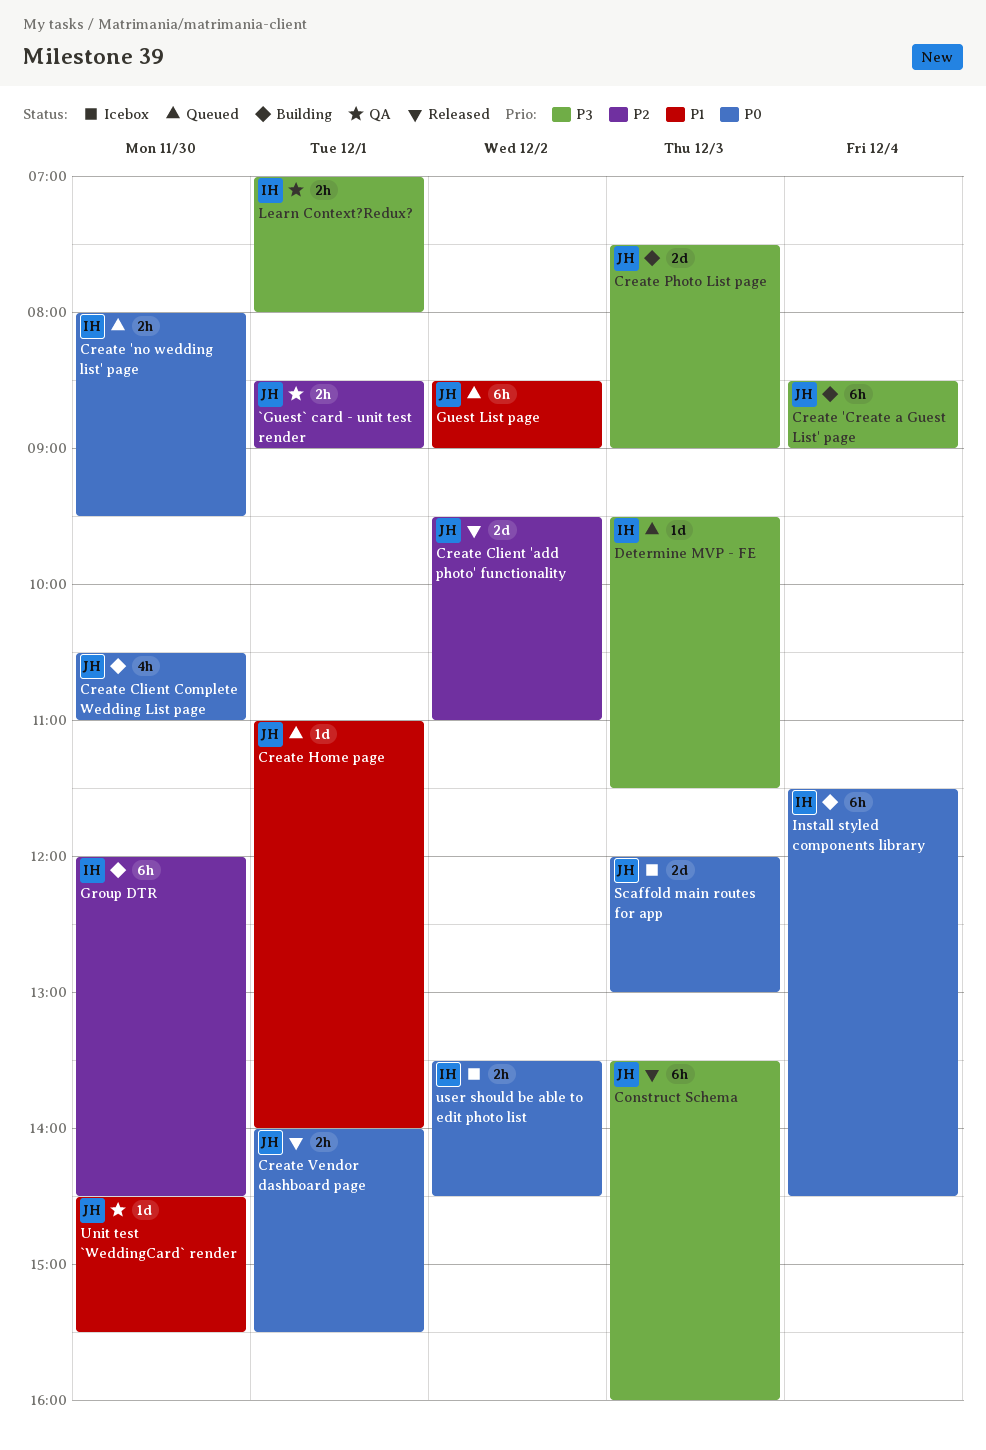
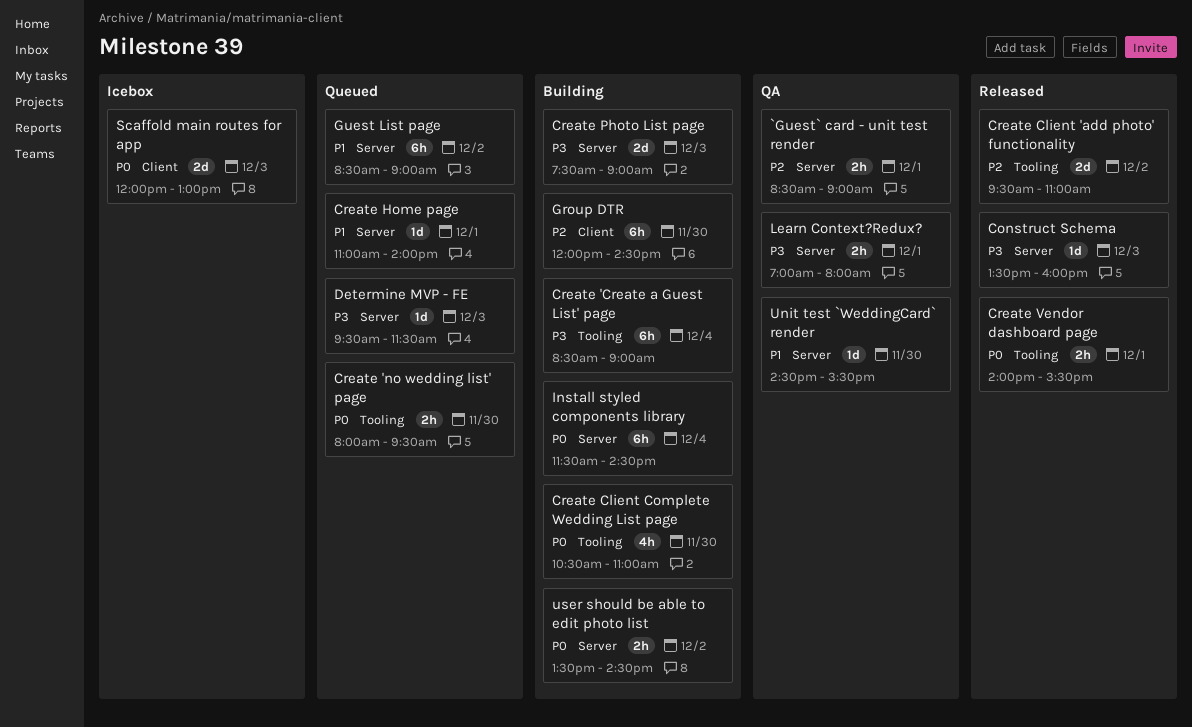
Construct Schema, estimate: 6h -> 1d
user should be able to edit photo list, status: Icebox -> Building

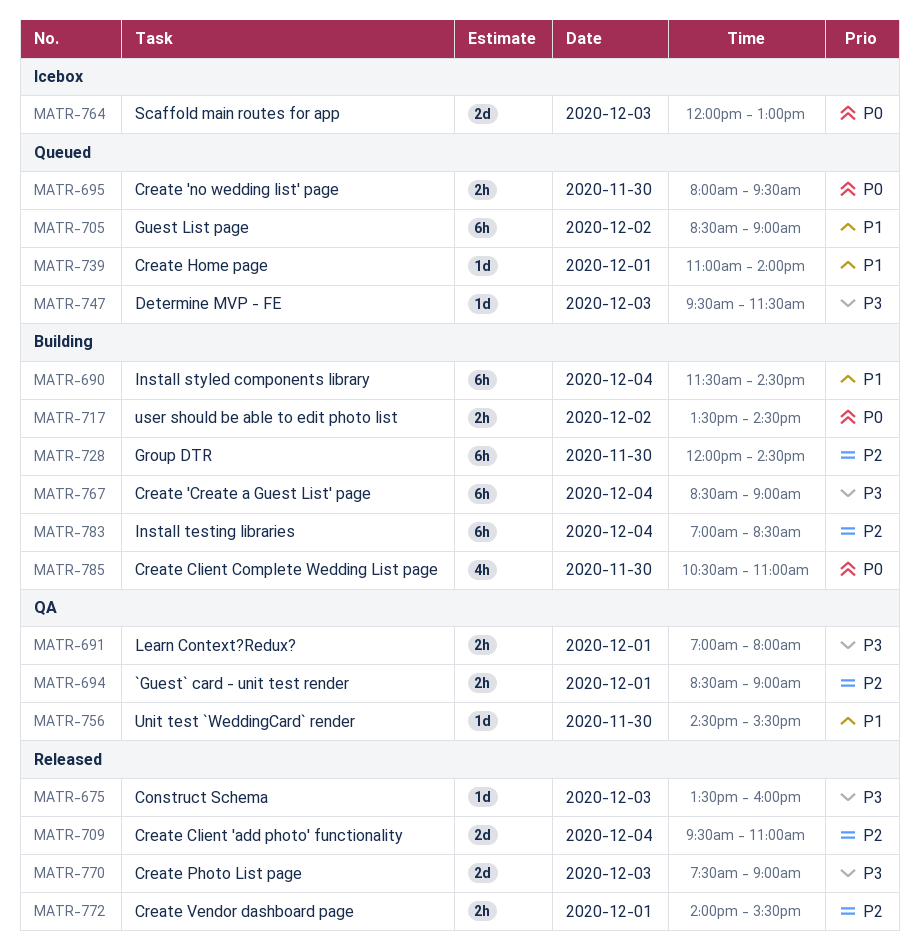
Create Client 'add photo' functionality, day: Dec 2 -> Dec 4
Create Photo List page, status: Building -> Released
Create Vendor dashboard page, priority: P0 -> P2
Install styled components library, priority: P0 -> P1
Install testing libraries: none -> present

